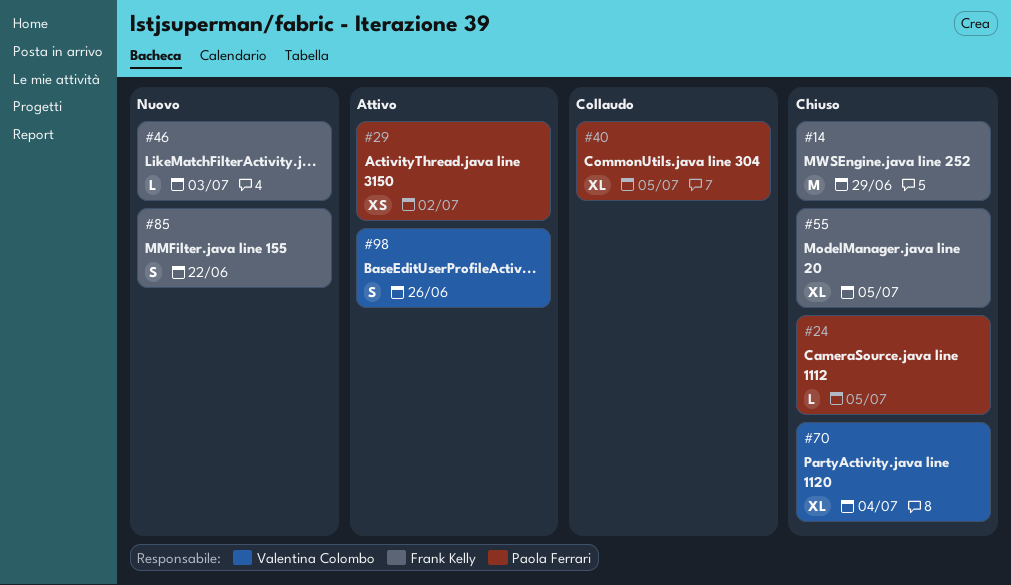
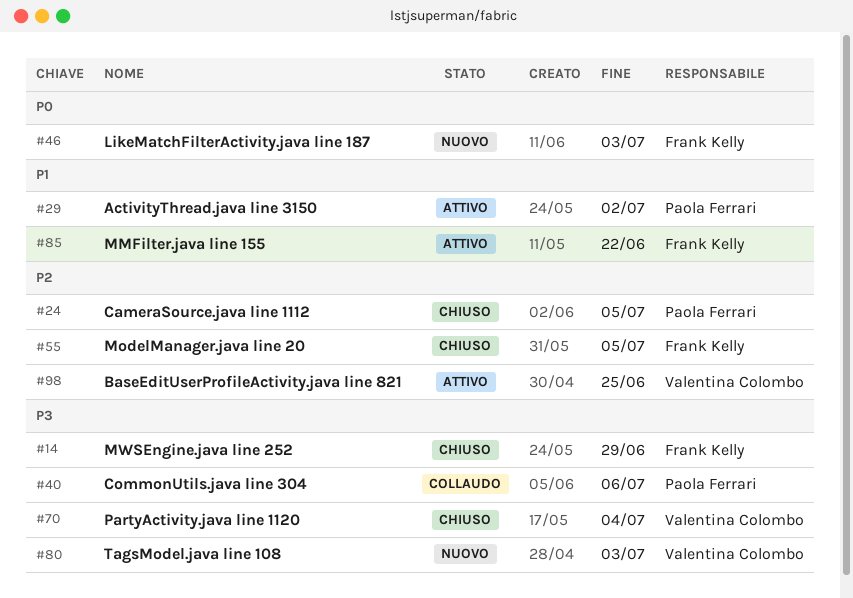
#40, due: Jul 5 -> Jul 6
#80: none -> present
#85, status: Nuovo -> Attivo
#98, due: Jun 26 -> Jun 25

